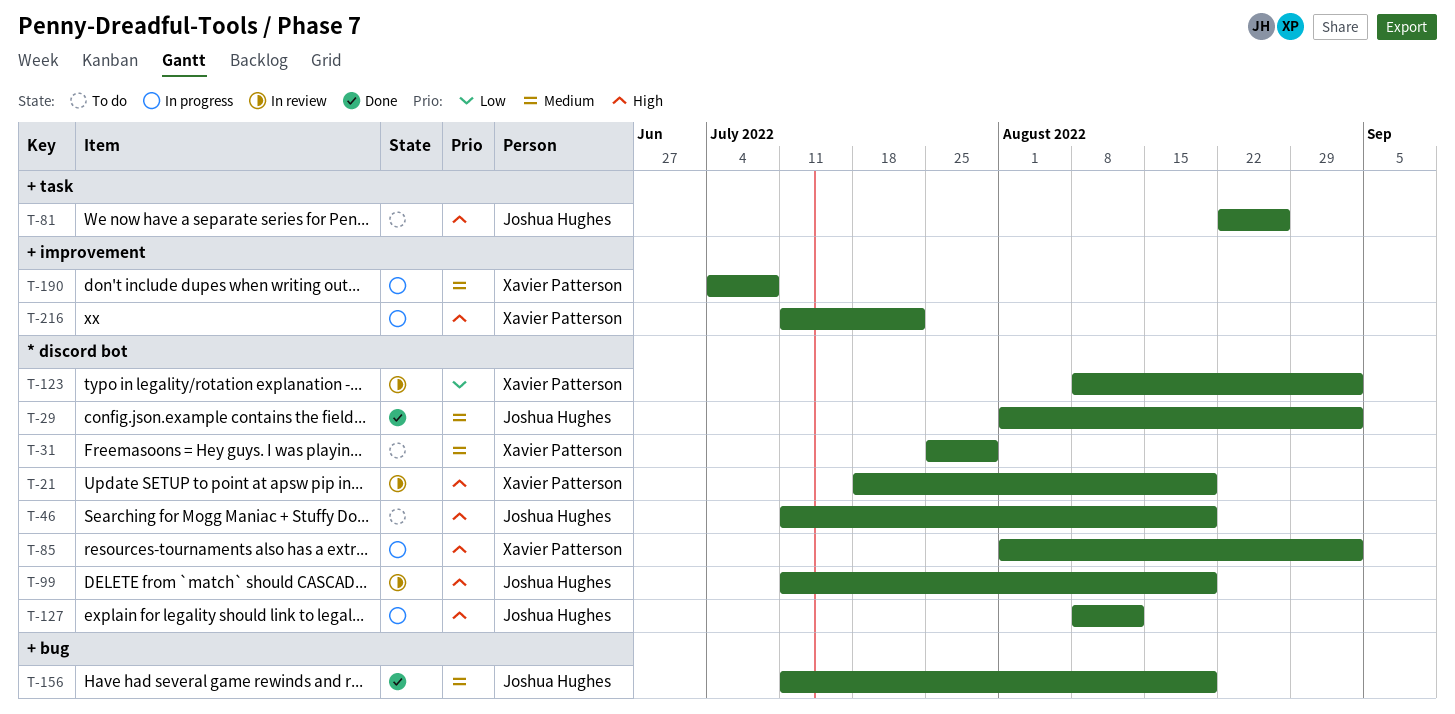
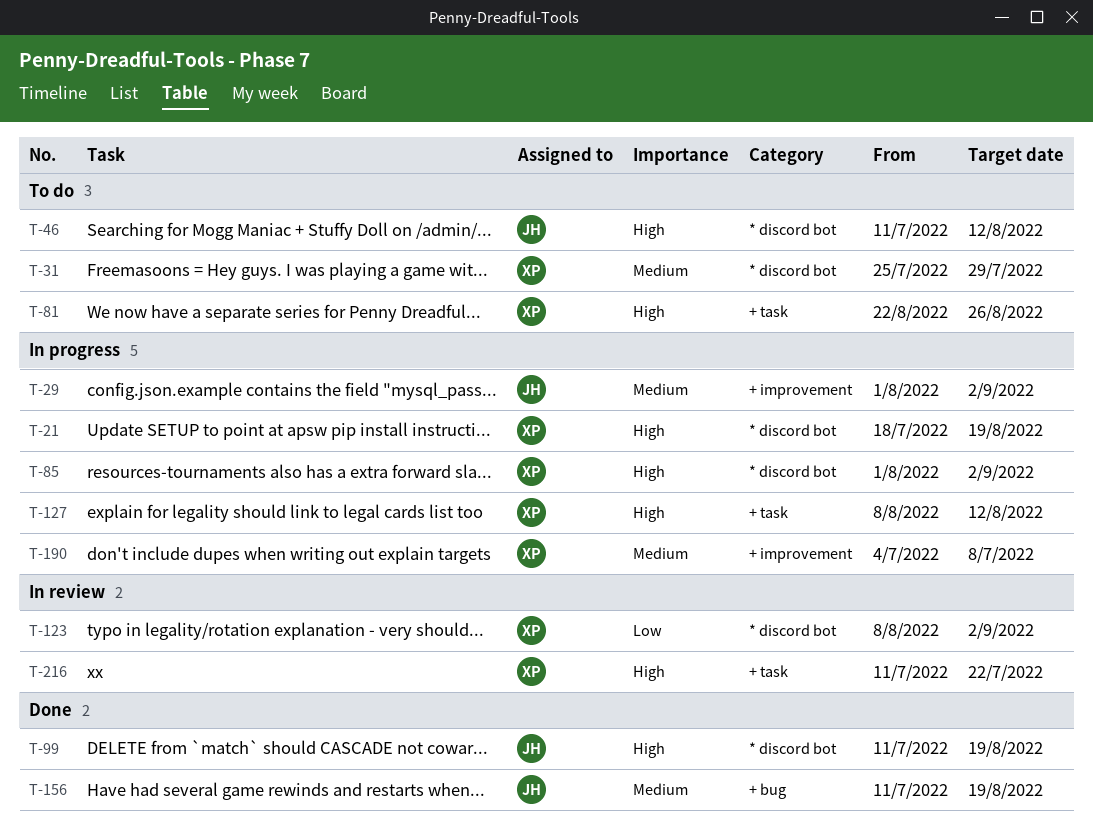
T-21, status: In review -> In progress
T-29, status: Done -> In progress
T-29, label: * discord bot -> + improvement
T-46, due: Aug 19 -> Aug 12
T-81, owner: Joshua Hughes -> Xavier Patterson
T-99, status: In review -> Done
T-127, owner: Joshua Hughes -> Xavier Patterson
T-127, label: * discord bot -> + task
T-216, status: In progress -> In review
T-216, label: + improvement -> + task

